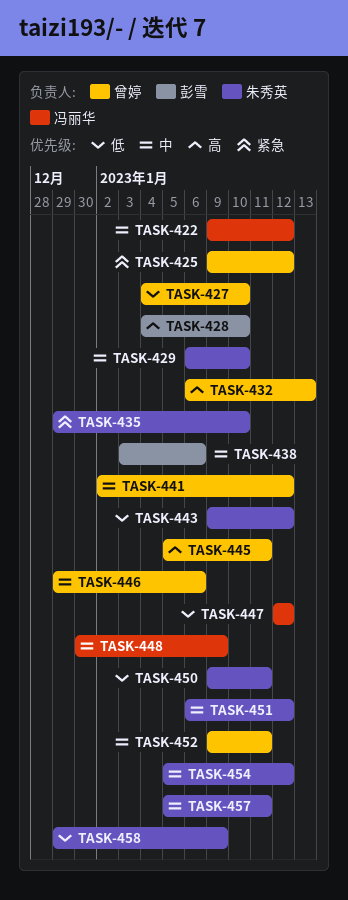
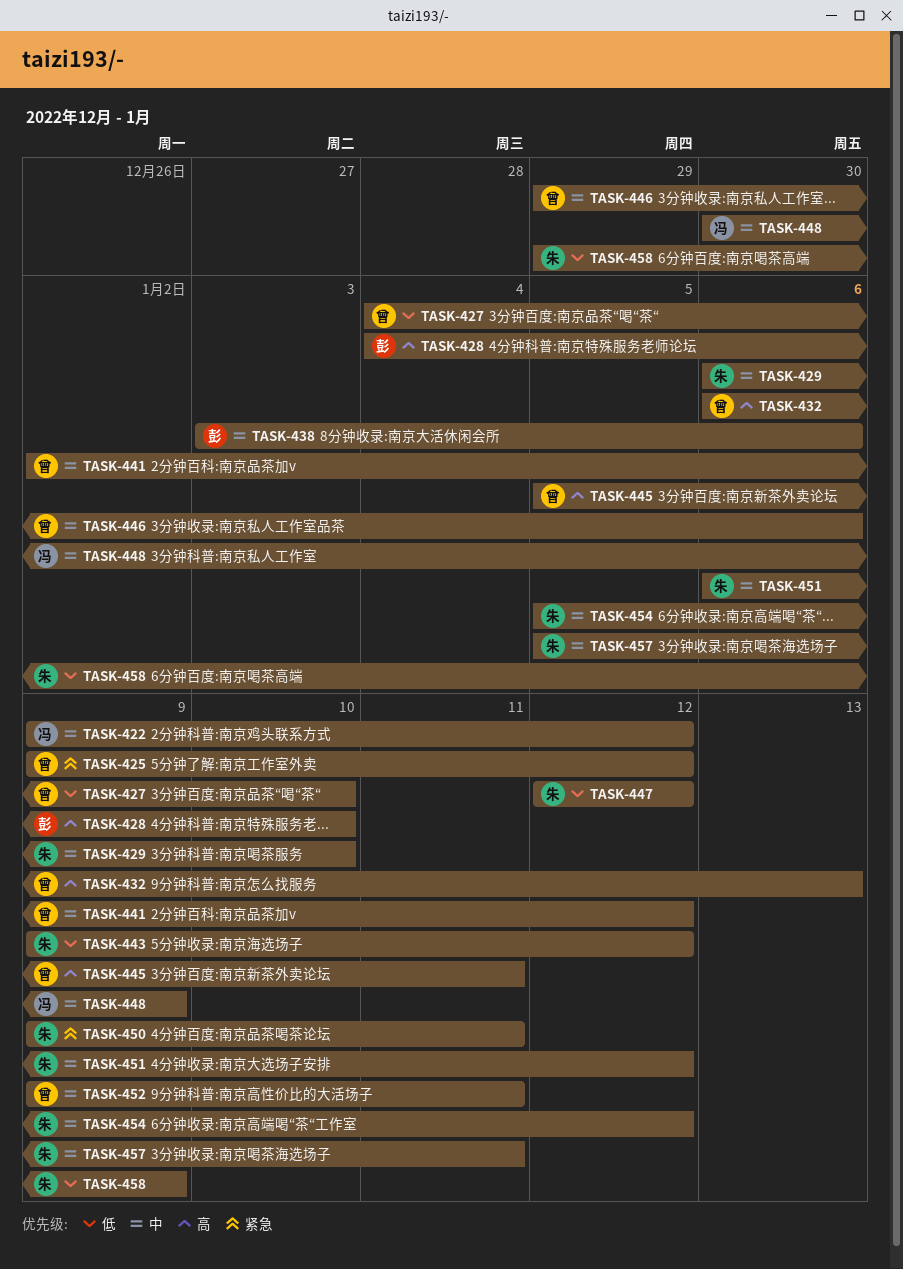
TASK-435: present -> none
TASK-447, owner: 冯丽华 -> 朱秀英
TASK-450, priority: 低 -> 紧急

